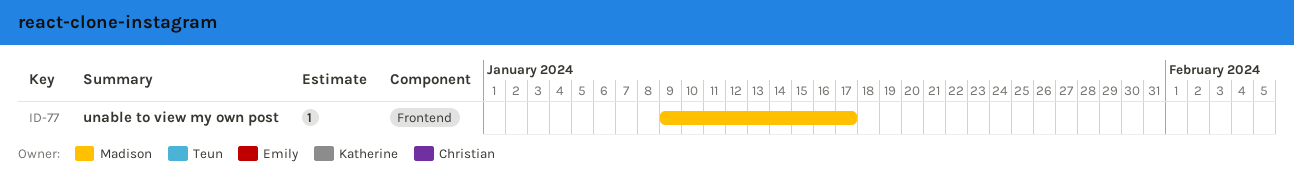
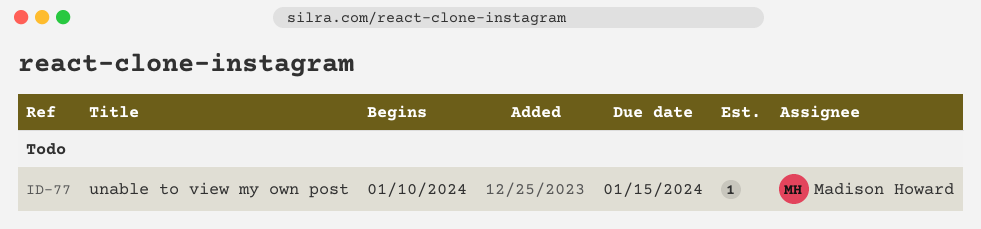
ID-77, start: Jan 9 -> Jan 10
ID-77, due: Jan 17 -> Jan 15

